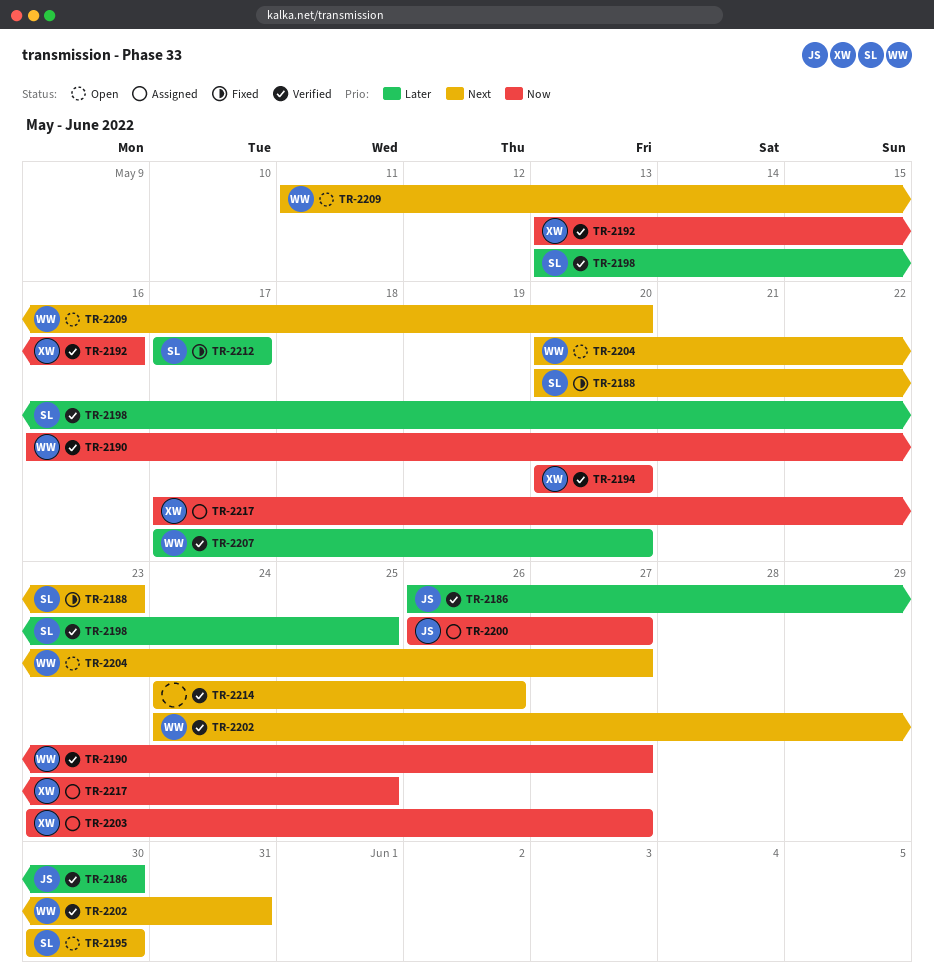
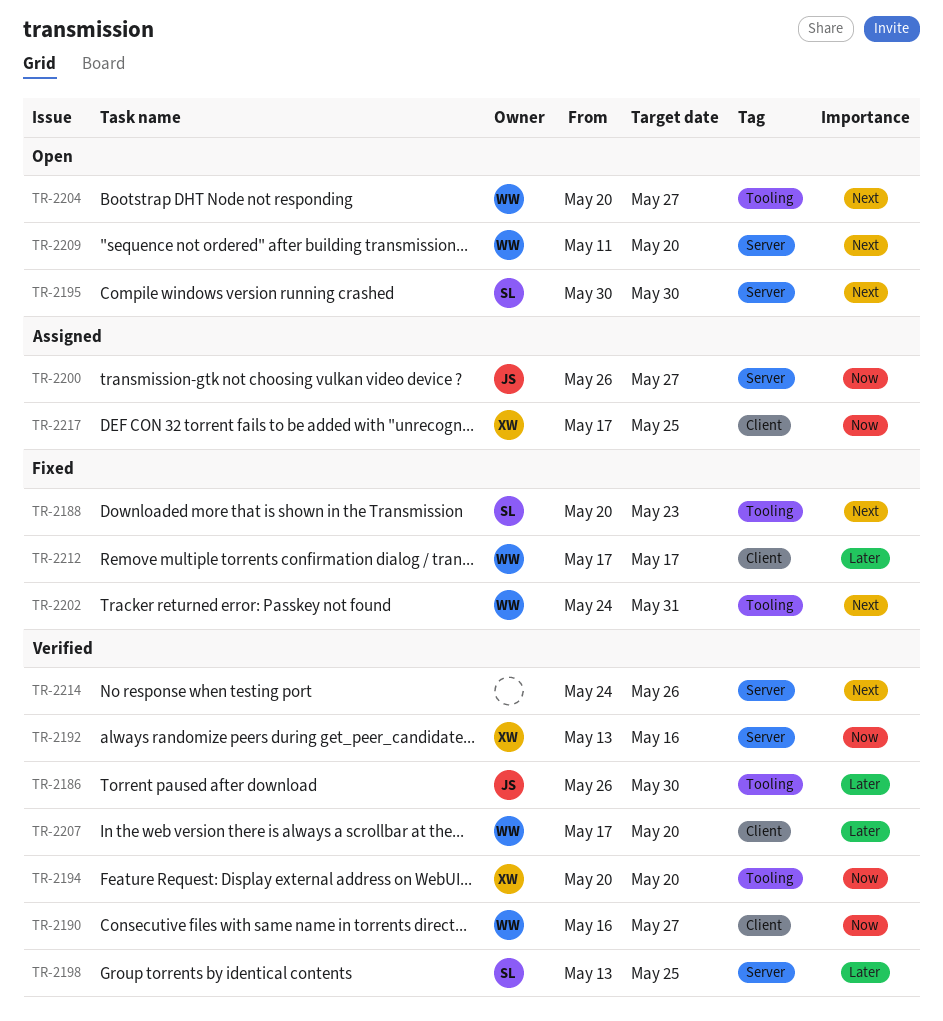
TR-2202, status: Verified -> Fixed
TR-2203: present -> none
TR-2212, owner: SL -> WW

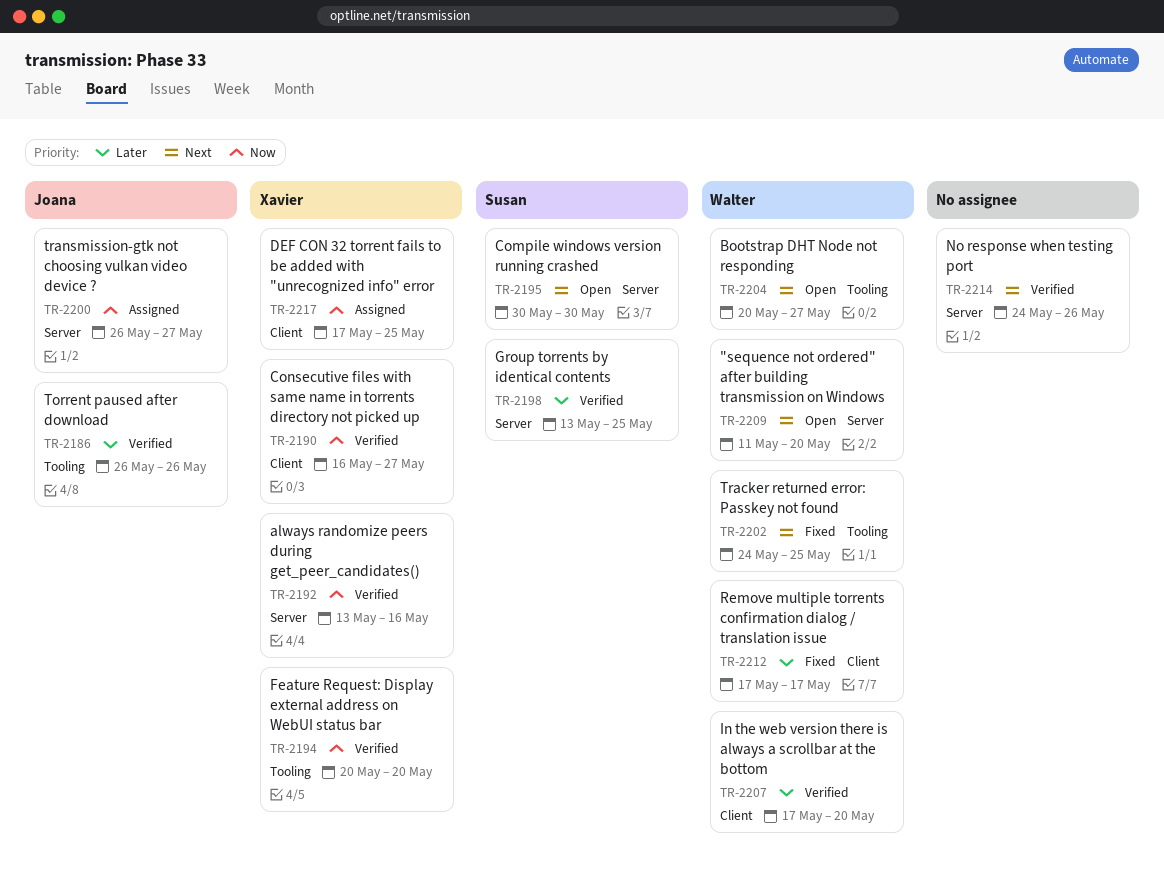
TR-2186, due: May 30 -> May 26
TR-2188: present -> none
TR-2190, owner: Walter -> Xavier
TR-2202, due: May 31 -> May 25

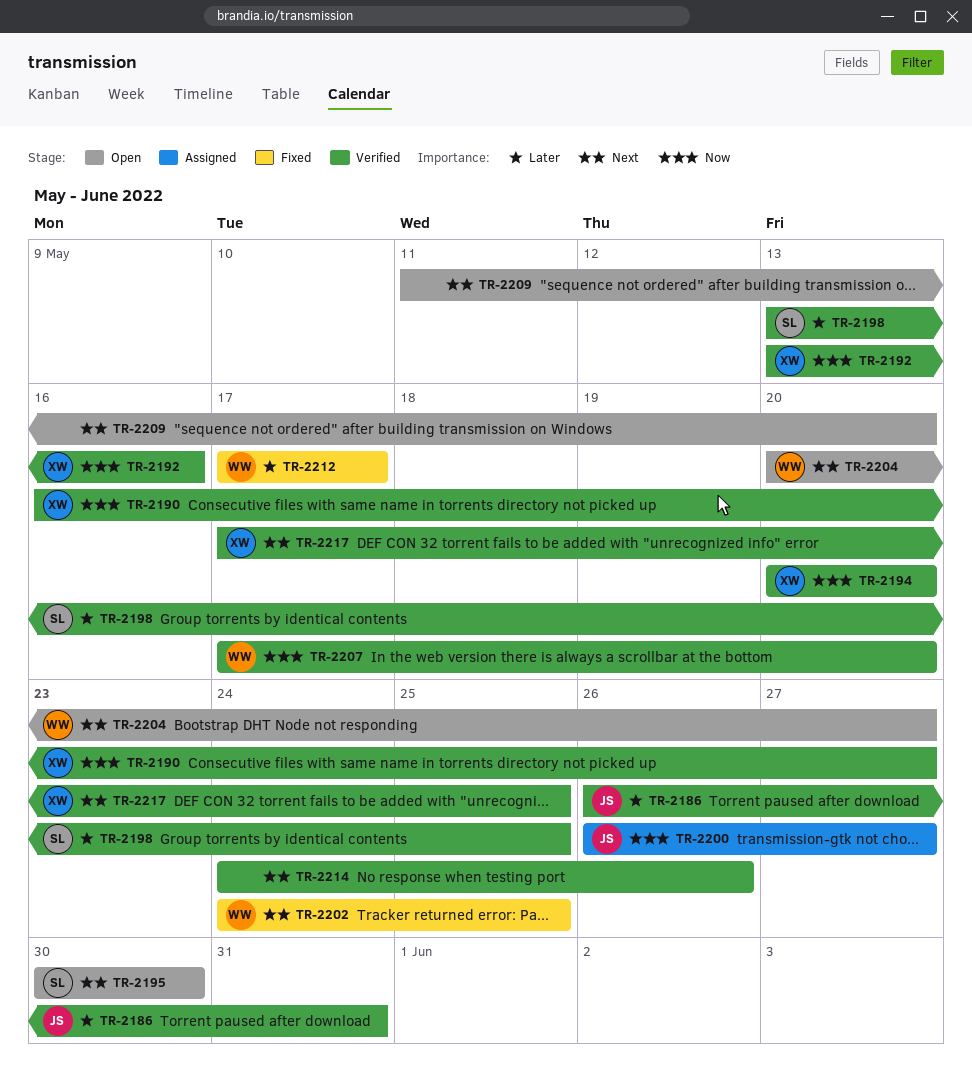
TR-2186, due: May 26 -> May 31
TR-2207, priority: Later -> Now
TR-2209, owner: Walter -> none
TR-2217, status: Assigned -> Verified
TR-2217, priority: Now -> Next

